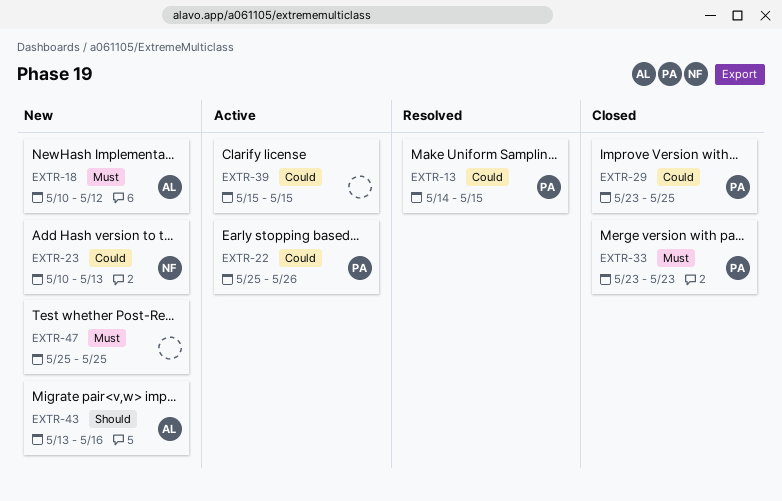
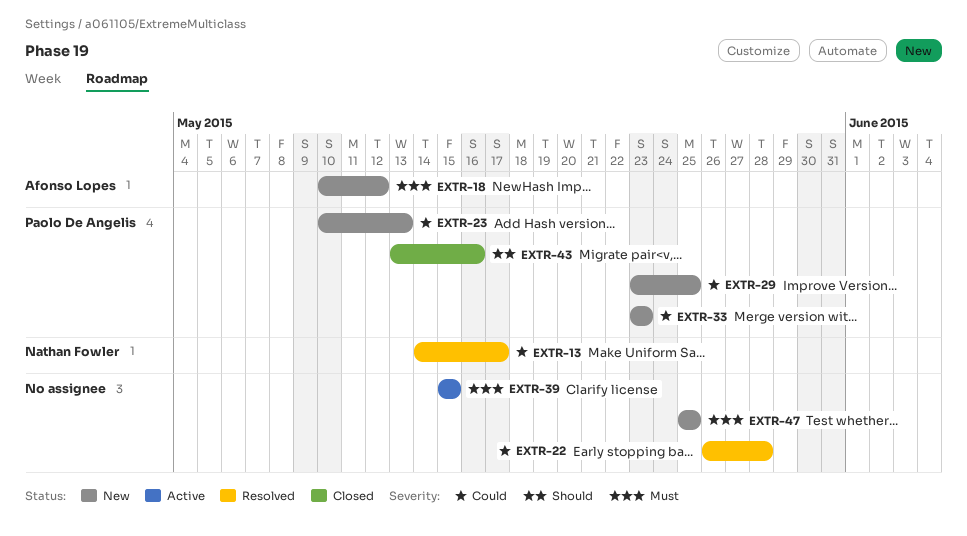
EXTR-13, owner: Paolo De Angelis -> Nathan Fowler
EXTR-13, due: May 15 -> May 17
EXTR-22, status: Active -> Resolved
EXTR-22, owner: Paolo De Angelis -> none
EXTR-22, start: May 25 -> May 26
EXTR-22, due: May 26 -> May 28
EXTR-23, owner: Nathan Fowler -> Paolo De Angelis
EXTR-29, status: Closed -> New
EXTR-33, status: Closed -> New
EXTR-33, priority: Must -> Could
EXTR-39, priority: Could -> Must
EXTR-43, status: New -> Closed
EXTR-43, owner: Afonso Lopes -> Paolo De Angelis

